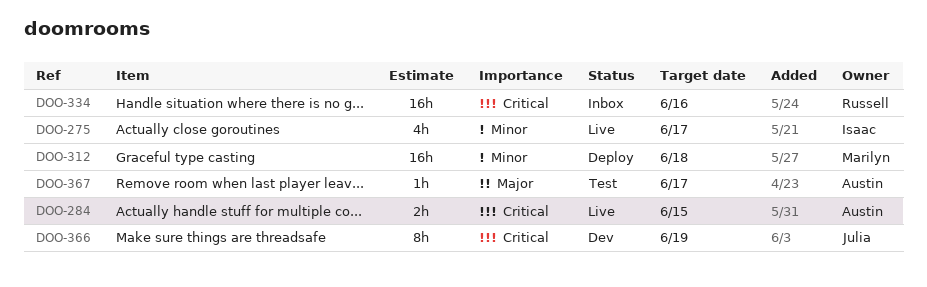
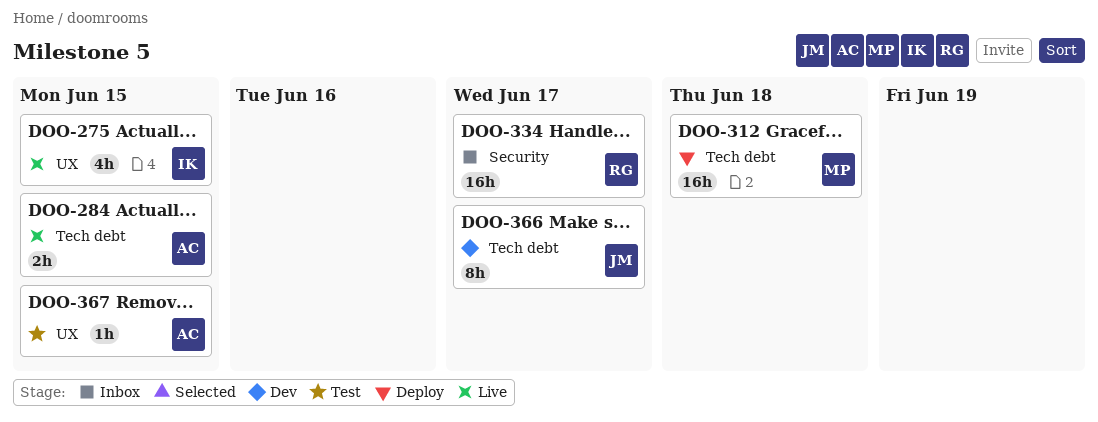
DOO-275, due: Jun 17 -> Jun 15
DOO-334, due: Jun 16 -> Jun 17
DOO-366, due: Jun 19 -> Jun 17
DOO-367, due: Jun 17 -> Jun 15

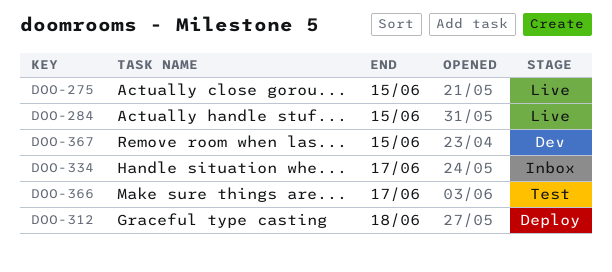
DOO-366, status: Dev -> Test
DOO-367, status: Test -> Dev

